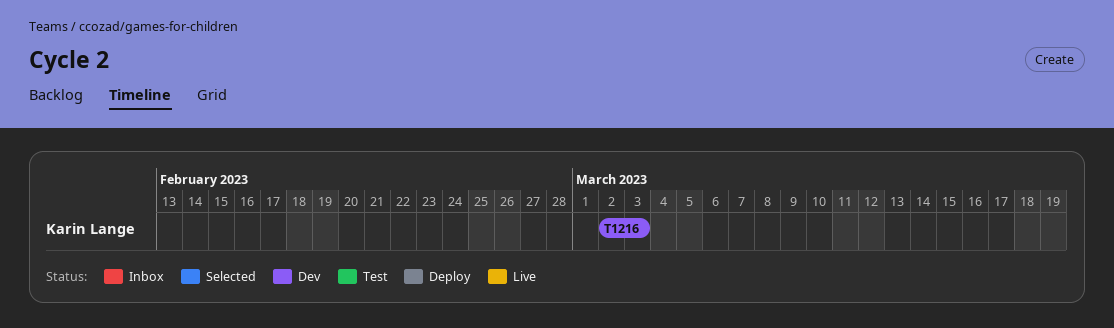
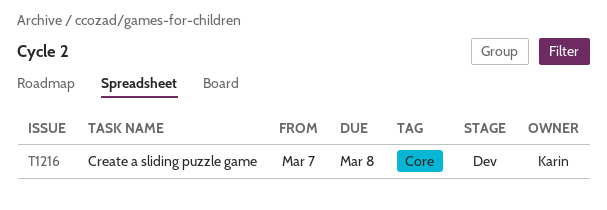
T1216, start: Mar 2 -> Mar 7
T1216, due: Mar 3 -> Mar 8

